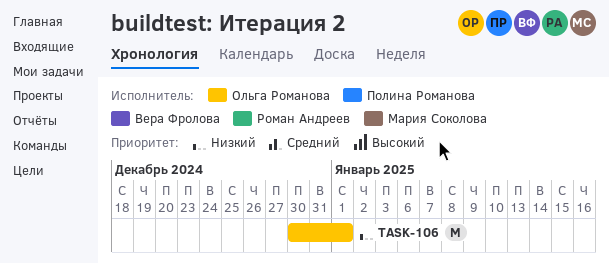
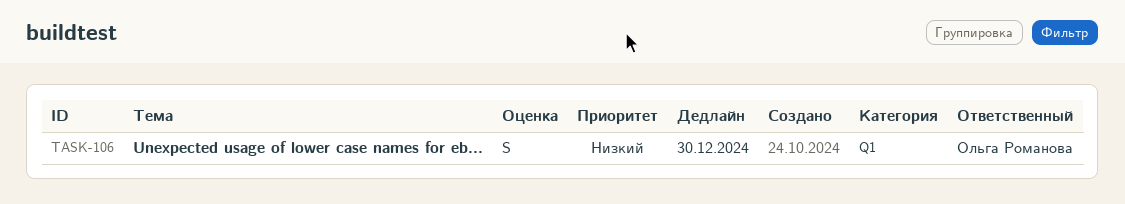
TASK-106, estimate: M -> S
TASK-106, due: Jan 1 -> Dec 30

